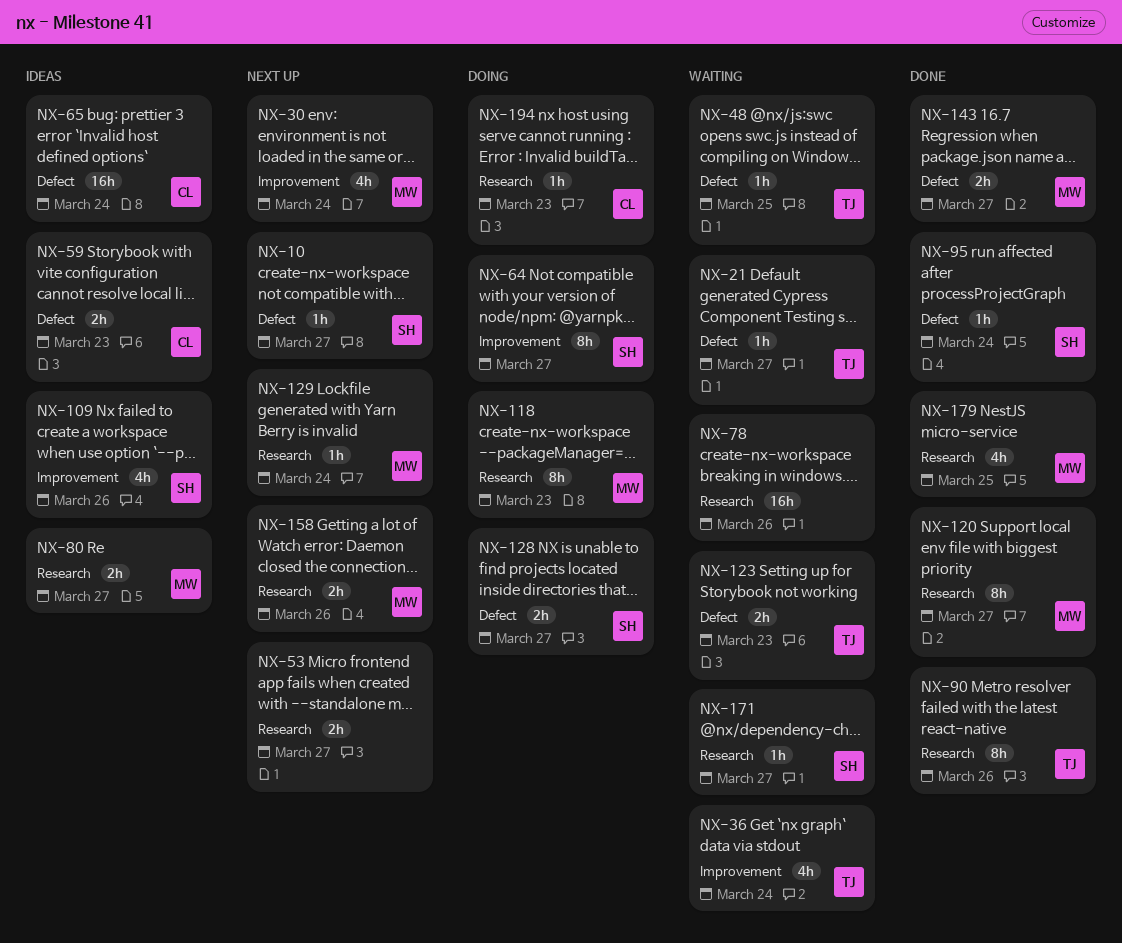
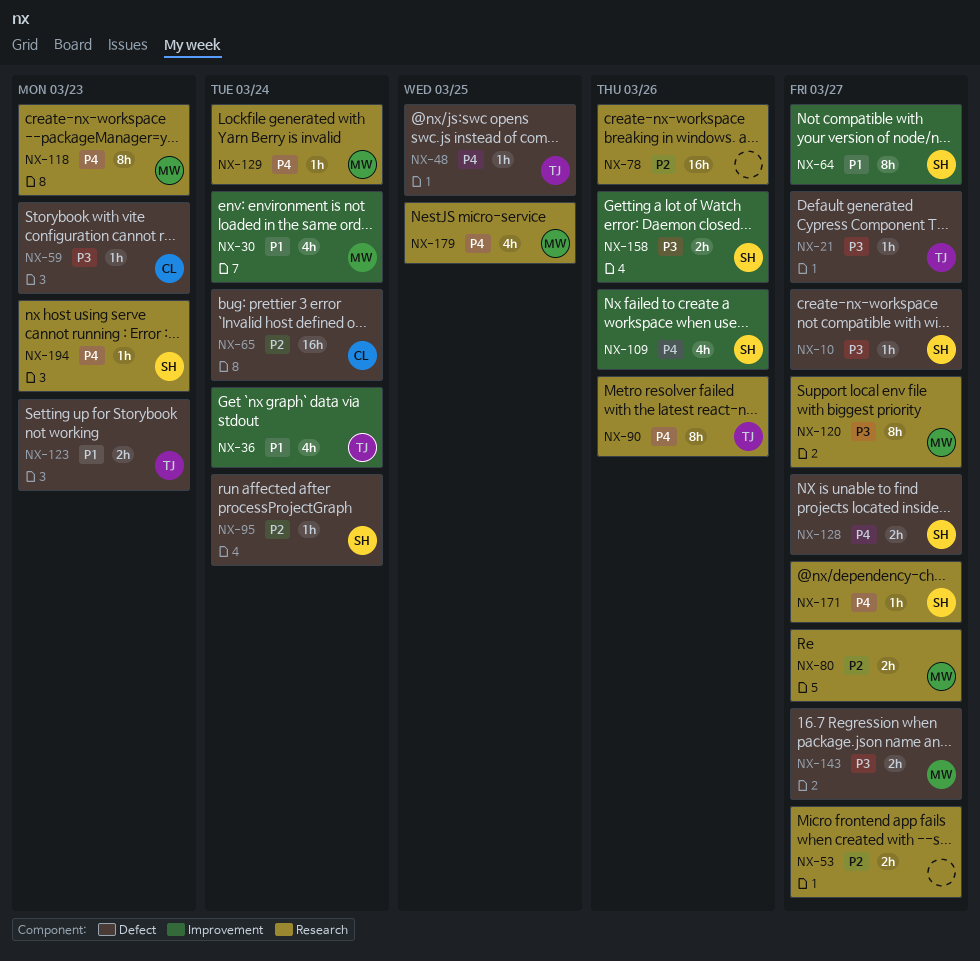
NX-59, estimate: 2h -> 1h
NX-158, owner: MW -> SH
NX-158, label: Research -> Improvement
NX-194, owner: CL -> SH

